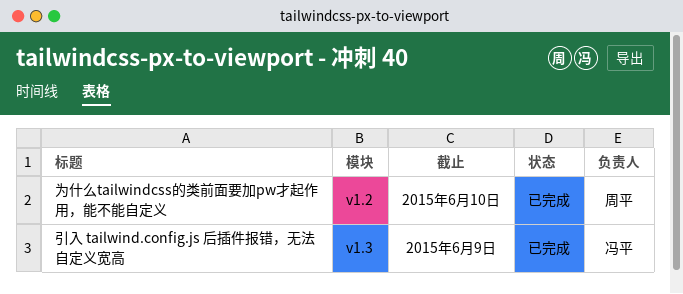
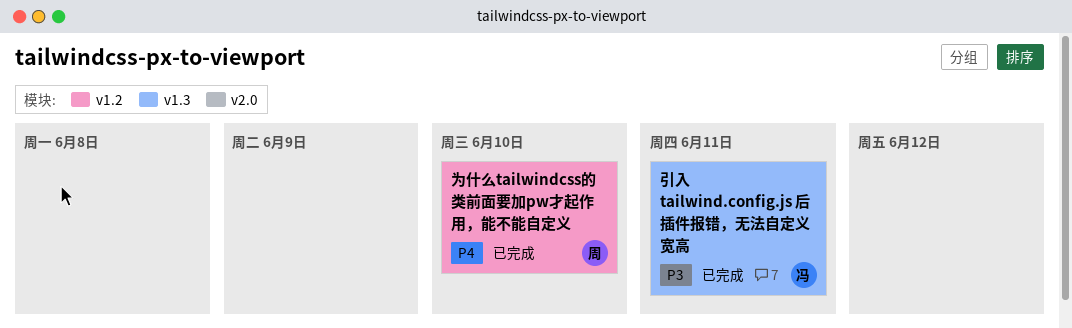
引入 tailwind.config.js 后插件报错，无法自定义宽高, due: Jun 9 -> Jun 11

